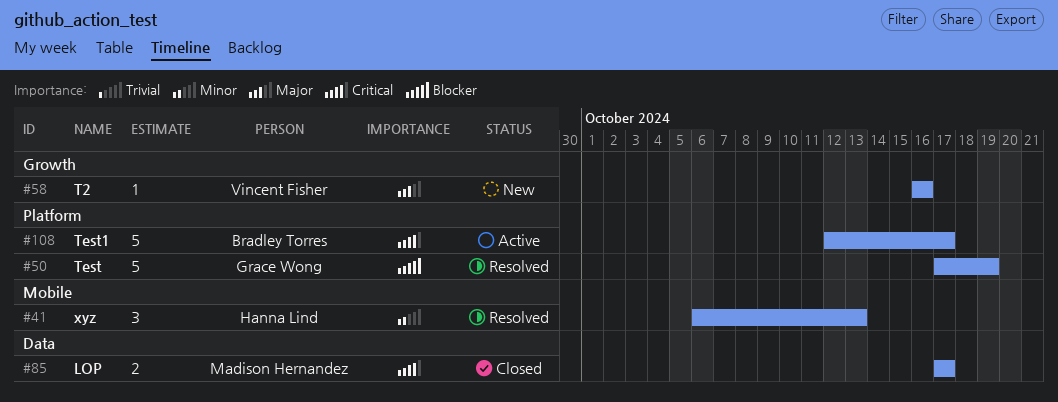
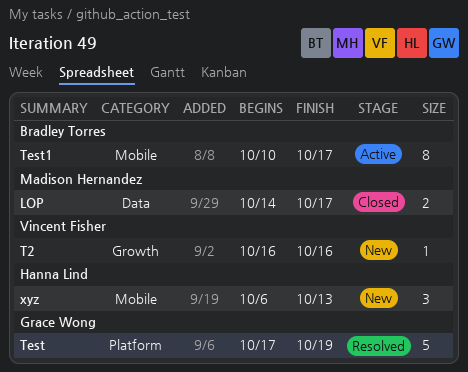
LOP, start: Oct 17 -> Oct 14
Test1, label: Platform -> Mobile
Test1, estimate: 5 -> 8
Test1, start: Oct 12 -> Oct 10
xyz, status: Resolved -> New

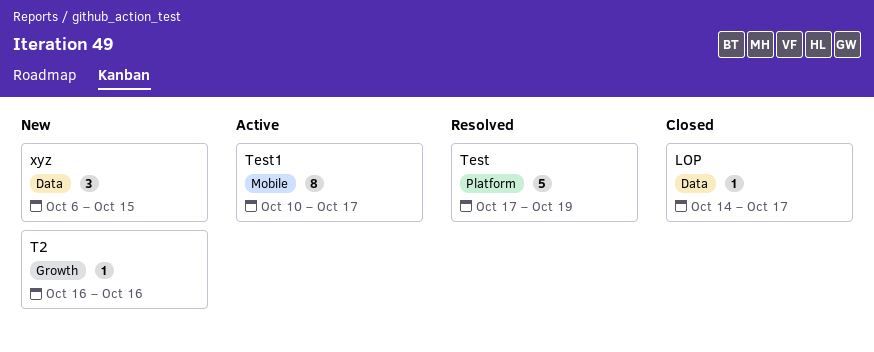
LOP, estimate: 2 -> 1
xyz, label: Mobile -> Data
xyz, due: Oct 13 -> Oct 15

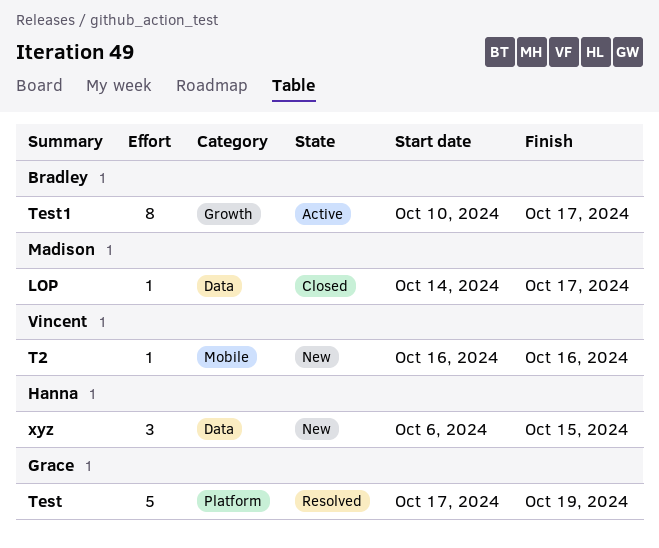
T2, label: Growth -> Mobile
Test1, label: Mobile -> Growth

